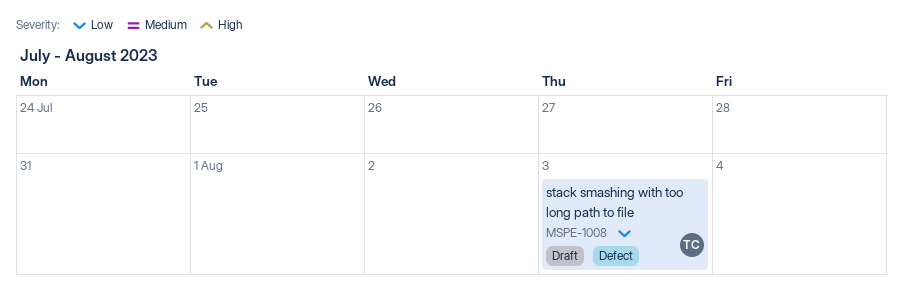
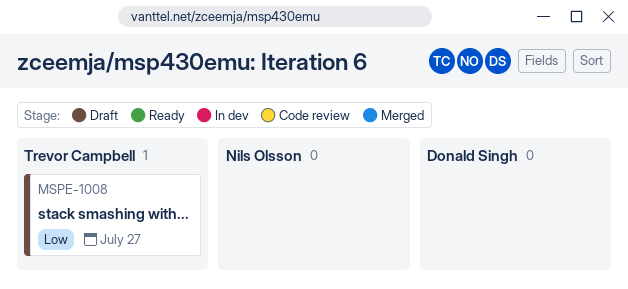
MSPE-1008, due: Aug 3 -> Jul 27

